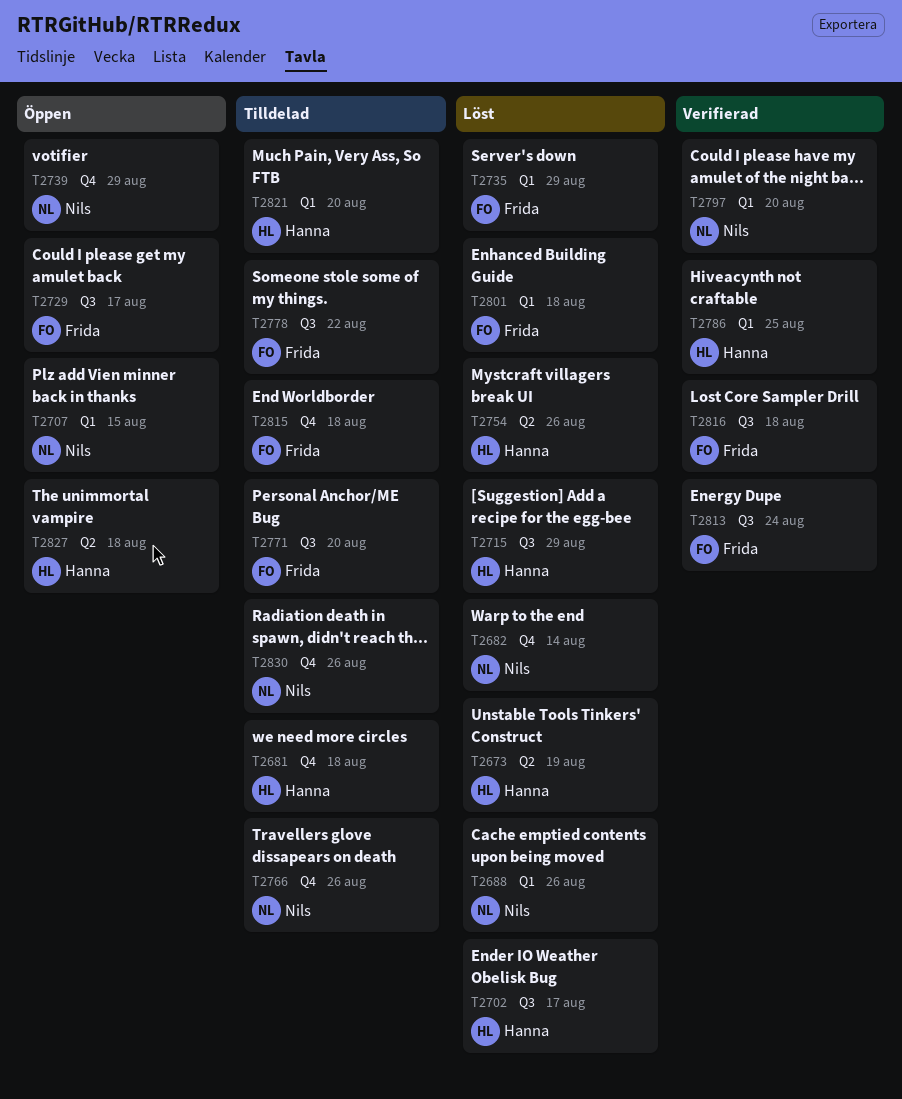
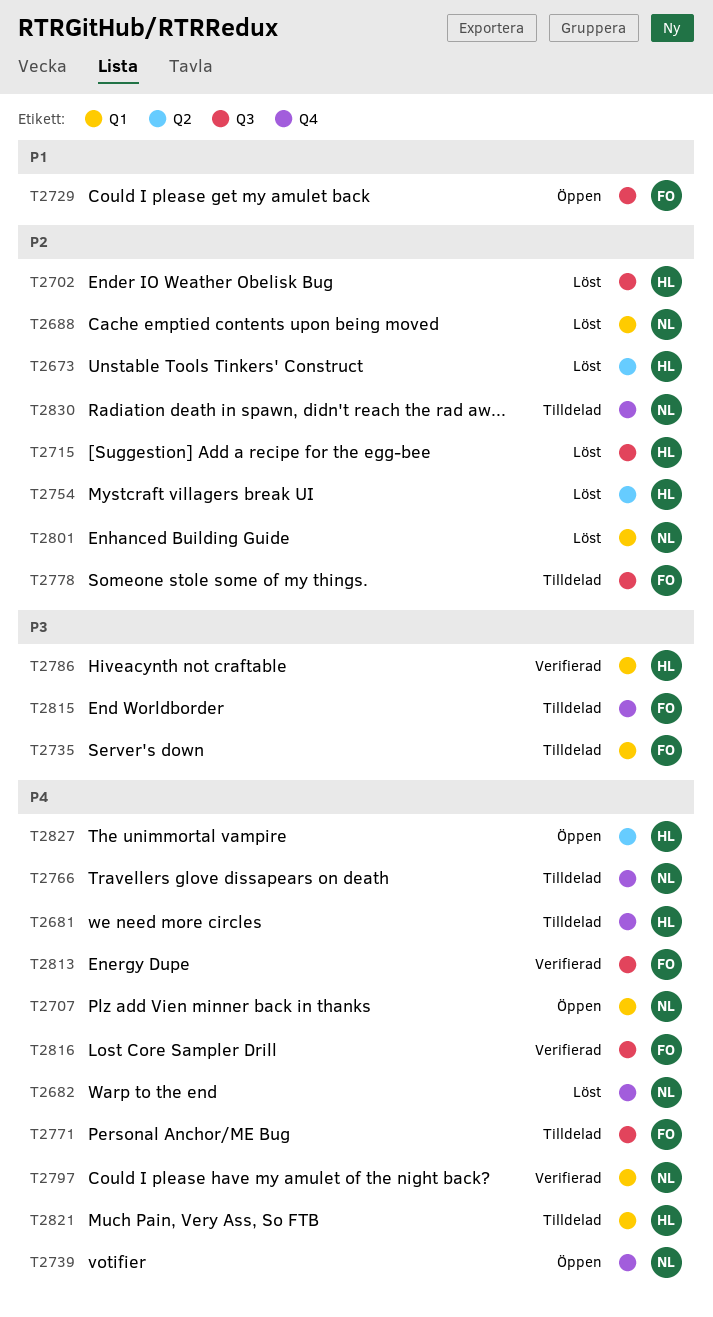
T2735, status: Löst -> Tilldelad
T2801, owner: Frida -> Nils

